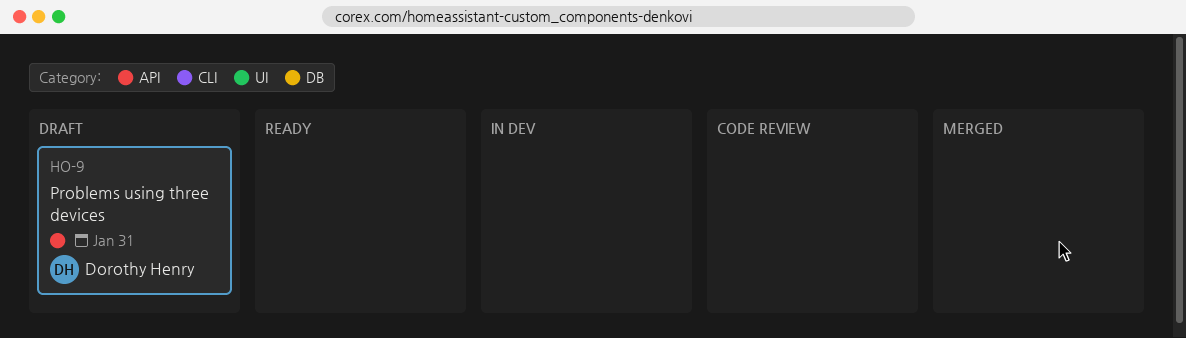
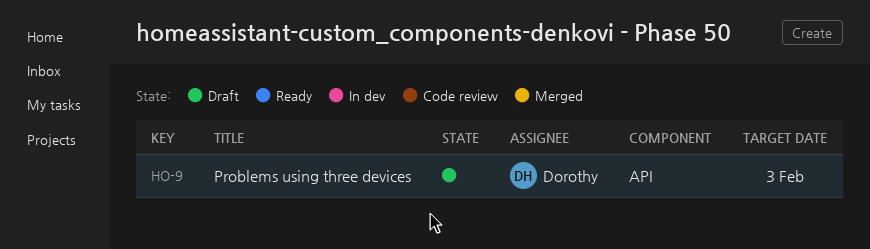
HO-9, due: Jan 31 -> Feb 3

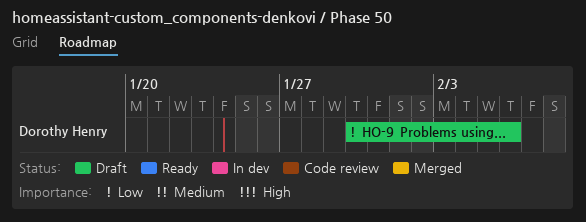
HO-9, due: Feb 3 -> Feb 6

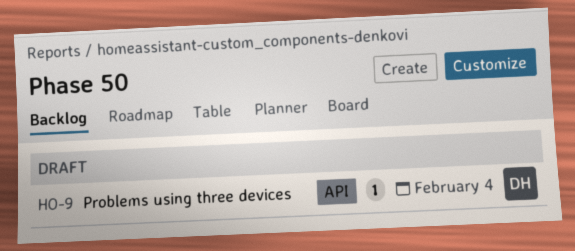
HO-9, due: Feb 6 -> Feb 4

